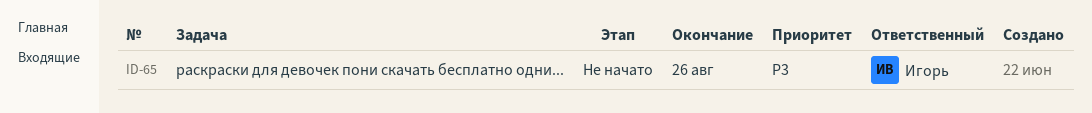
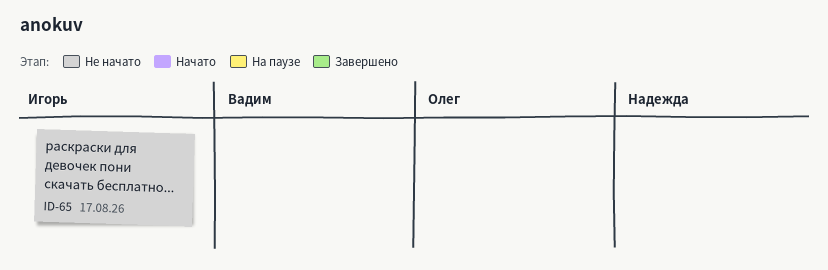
ID-65, due: Aug 26 -> Aug 17

